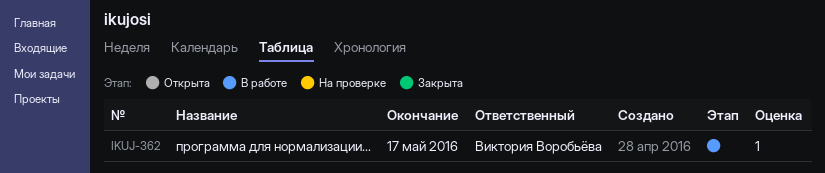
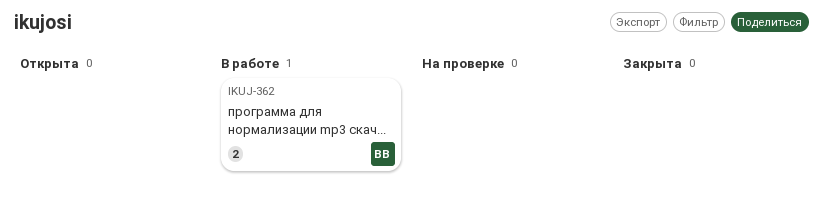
IKUJ-362, estimate: 1 -> 2

